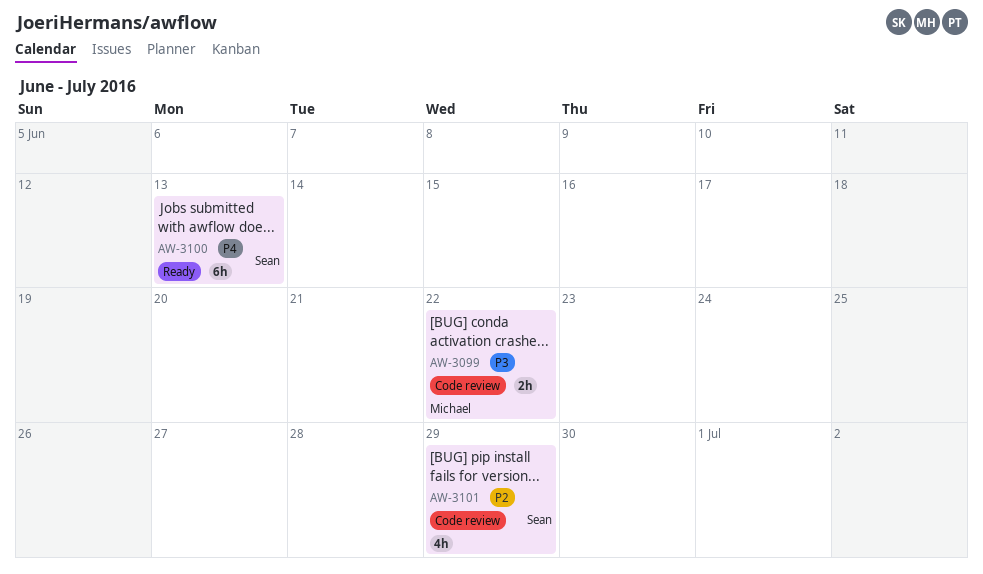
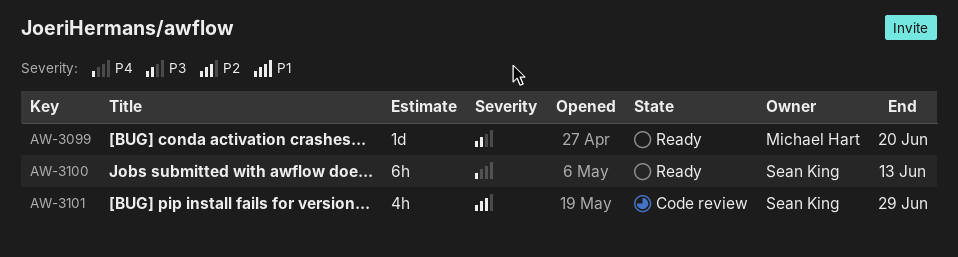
AW-3099, status: Code review -> Ready
AW-3099, estimate: 2h -> 1d
AW-3099, due: Jun 22 -> Jun 20

